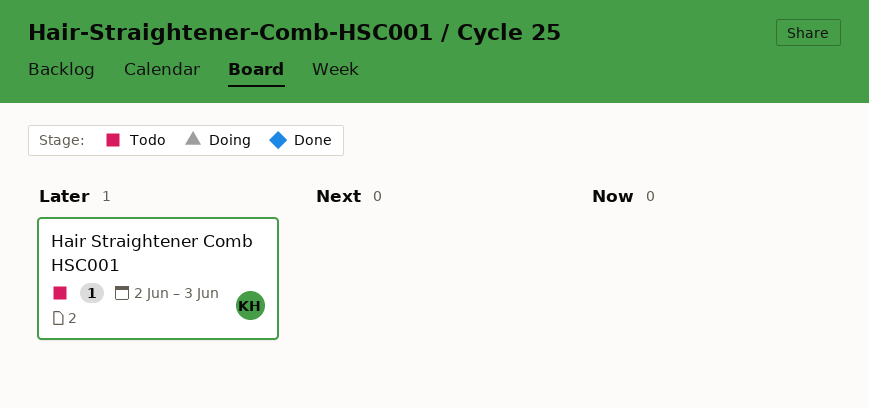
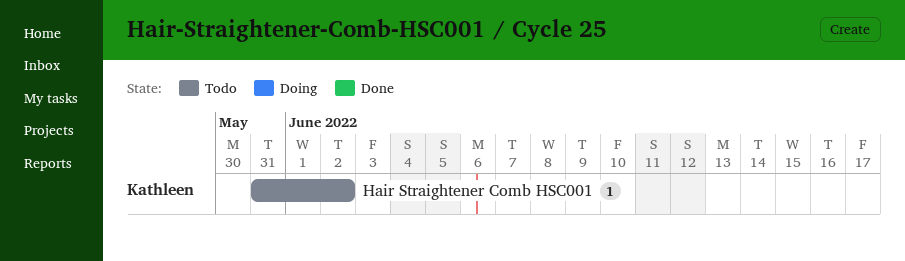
Hair Straightener Comb HSC001, start: Jun 2 -> May 31
Hair Straightener Comb HSC001, due: Jun 3 -> Jun 2

